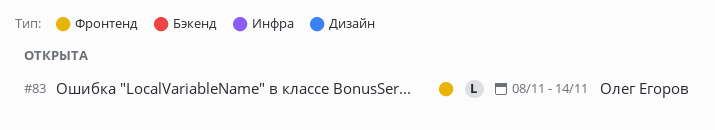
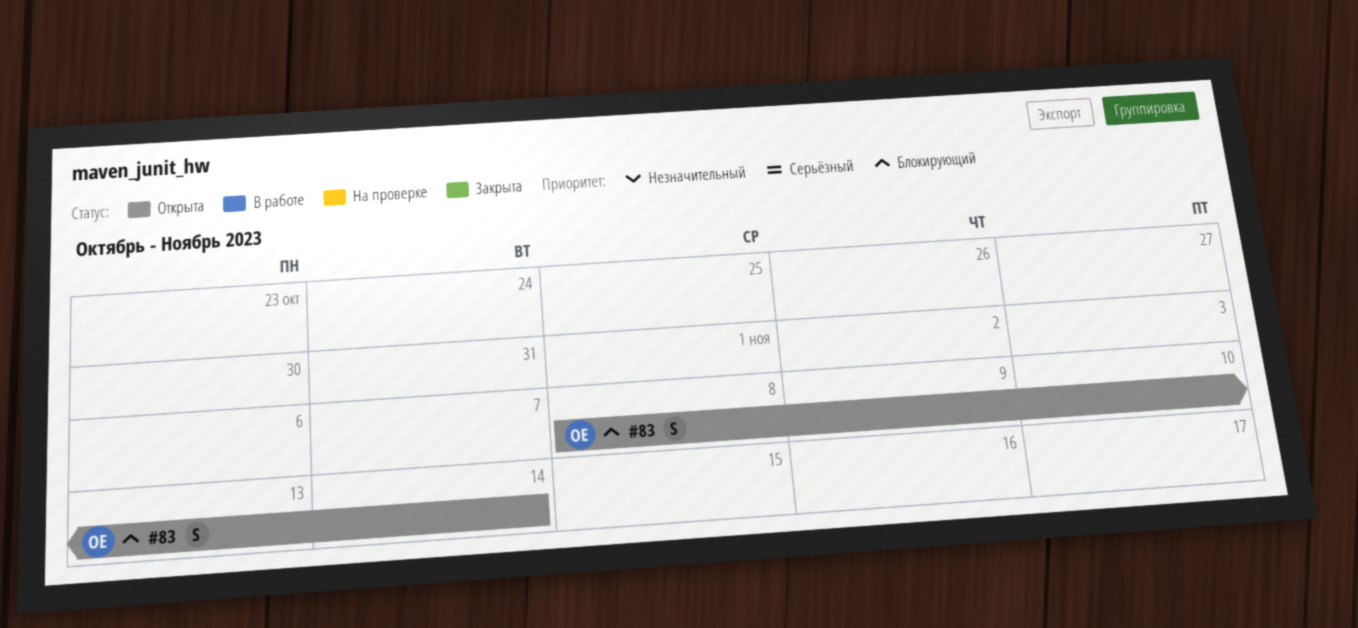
#83, estimate: L -> S

